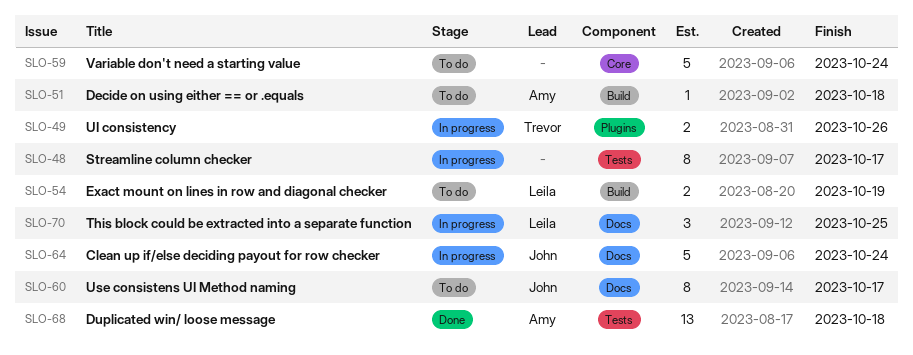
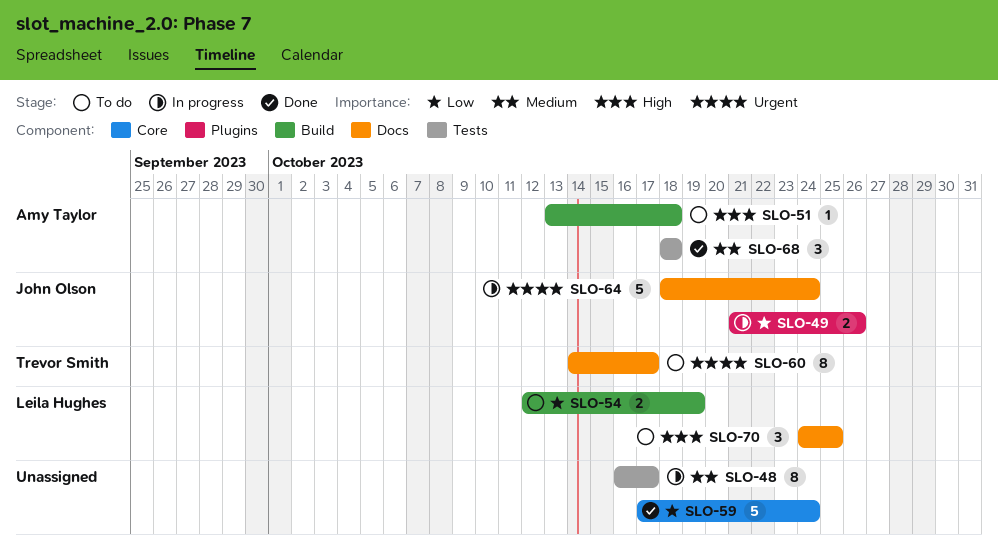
SLO-49, owner: Trevor Smith -> John Olson
SLO-59, status: To do -> Done
SLO-60, owner: John Olson -> Trevor Smith
SLO-68, estimate: 13 -> 3
SLO-70, status: In progress -> To do

